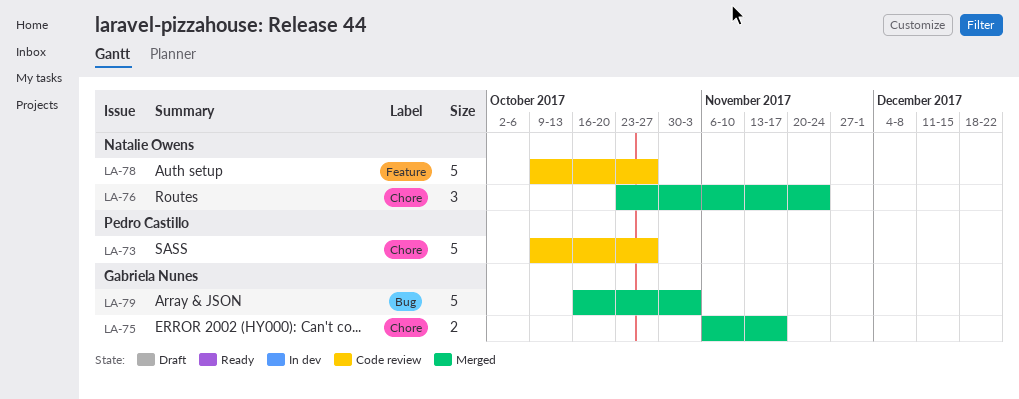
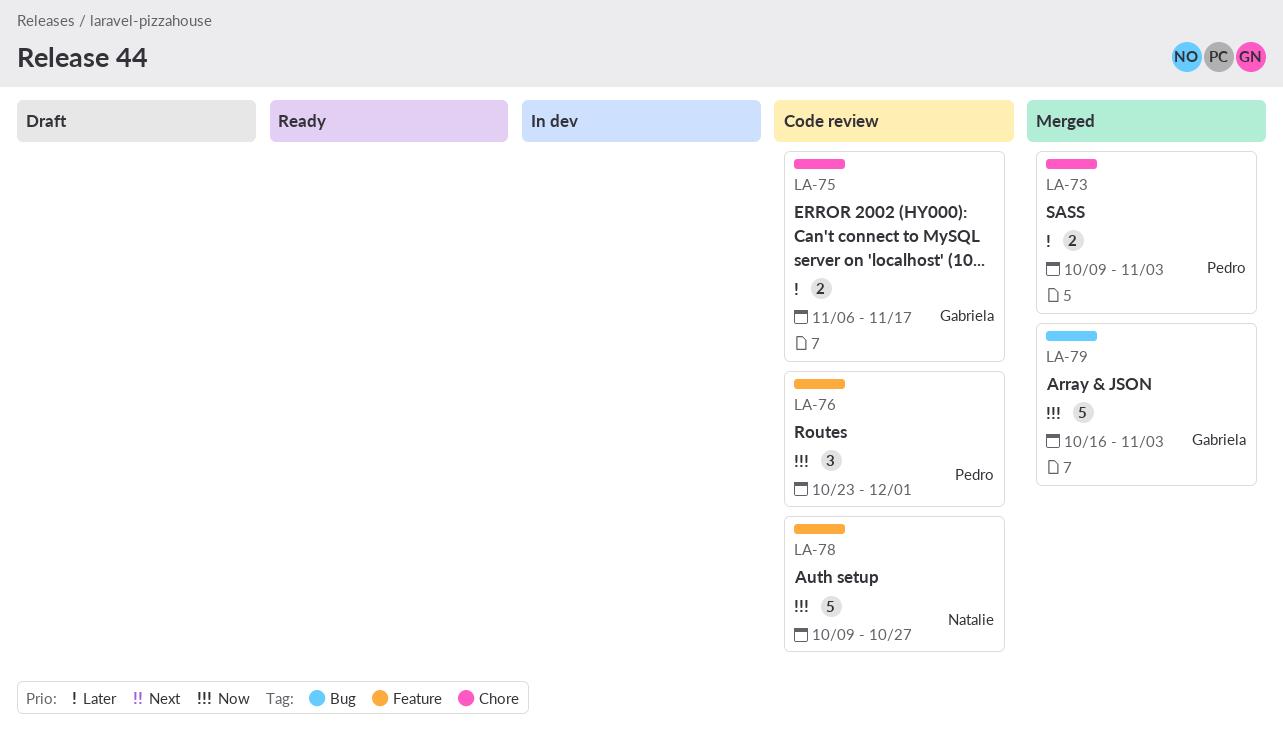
LA-73, status: Code review -> Merged
LA-73, estimate: 5 -> 2
LA-73, due: Oct 27 -> Nov 3
LA-75, status: Merged -> Code review
LA-76, status: Merged -> Code review
LA-76, owner: Natalie Owens -> Pedro Castillo
LA-76, label: Chore -> Feature
LA-76, due: Nov 24 -> Dec 1

